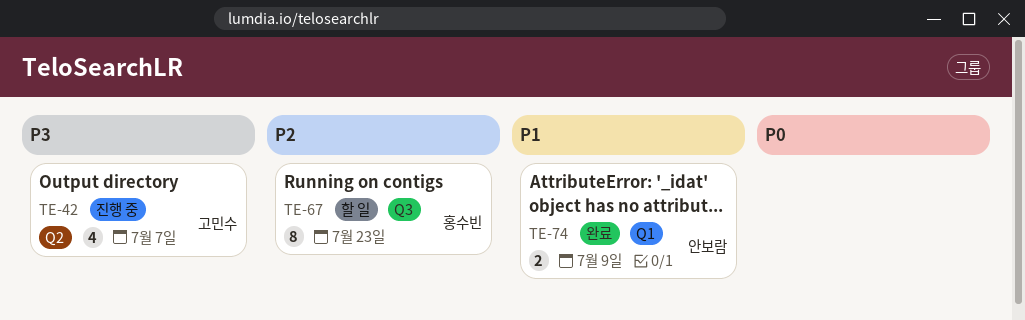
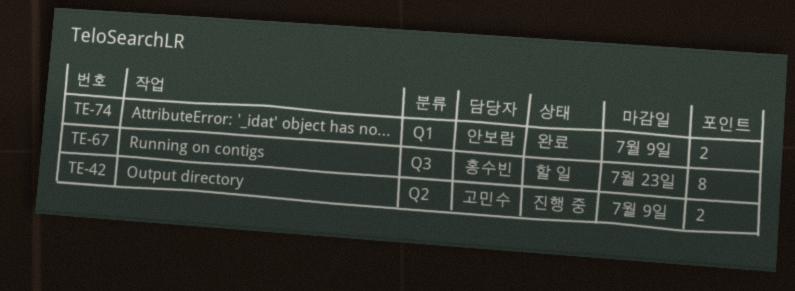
TE-42, estimate: 4 -> 2
TE-42, due: Jul 7 -> Jul 9

